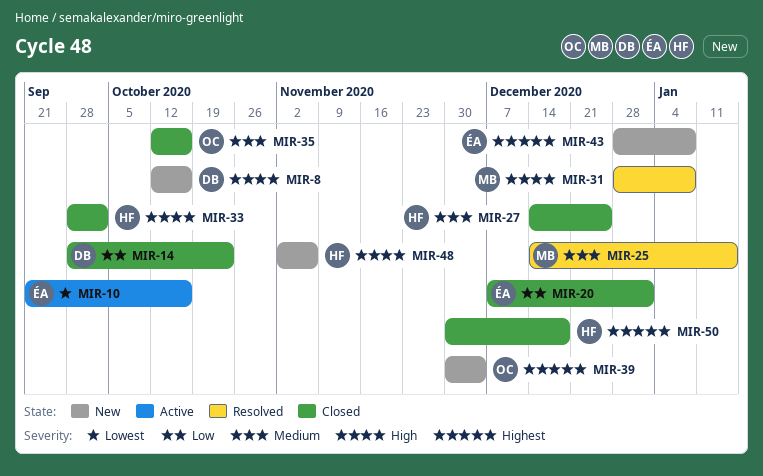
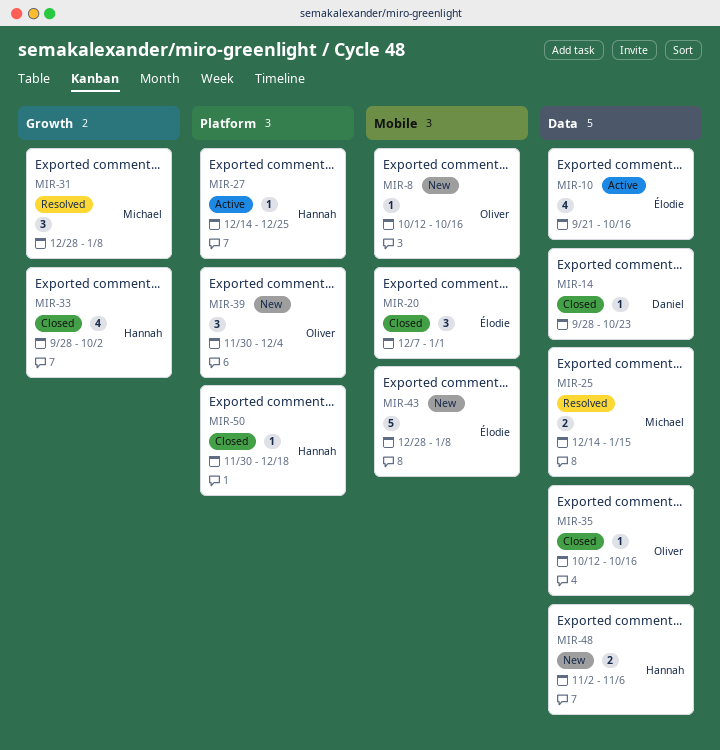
MIR-8, owner: Daniel -> Oliver
MIR-27, status: Closed -> Active

